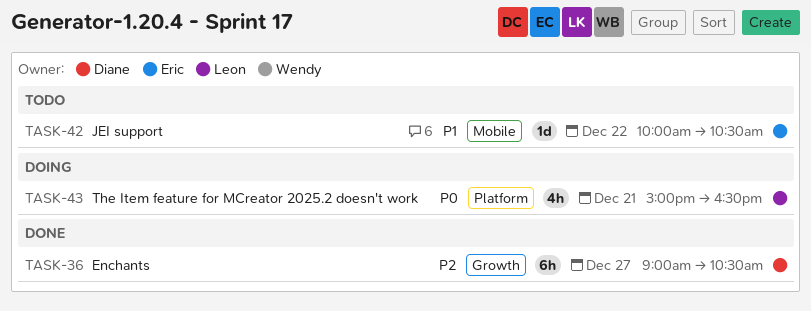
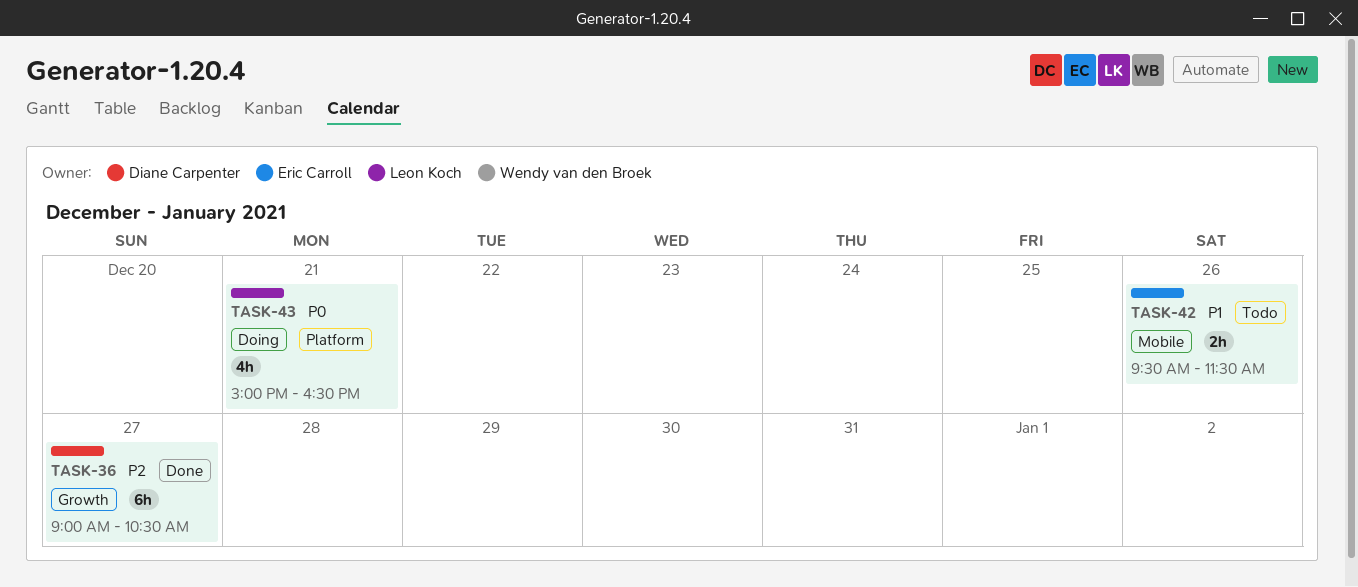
TASK-42, estimate: 1d -> 2h
TASK-42, day: Dec 22 -> Dec 26
TASK-42, begins: 10:00 -> 09:30
TASK-42, ends: 10:30 -> 11:30

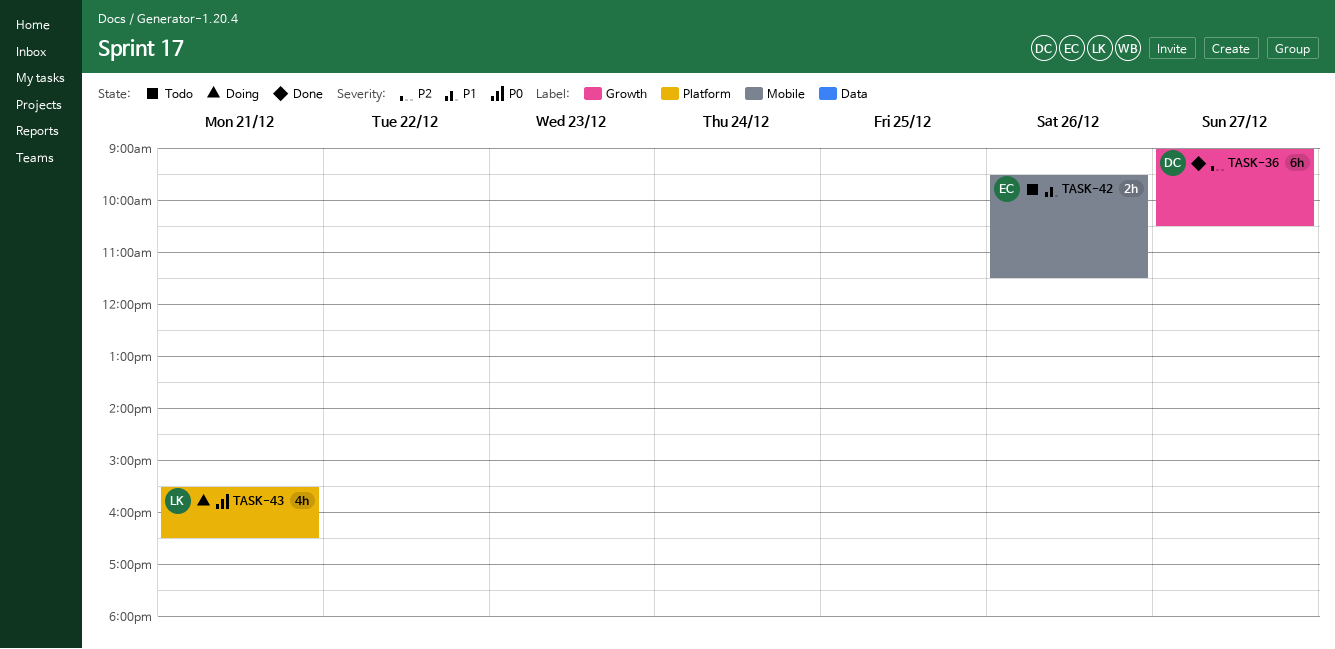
TASK-43, begins: 15:00 -> 15:30

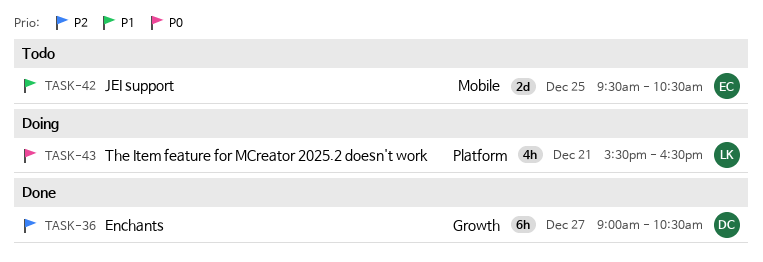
TASK-42, estimate: 2h -> 2d
TASK-42, day: Dec 26 -> Dec 25
TASK-42, ends: 11:30 -> 10:30

